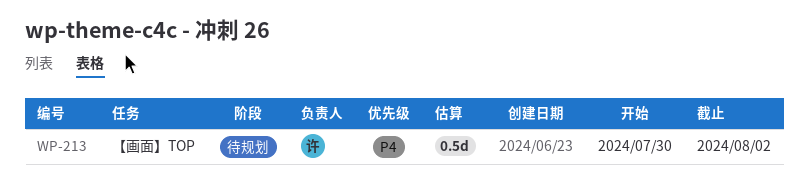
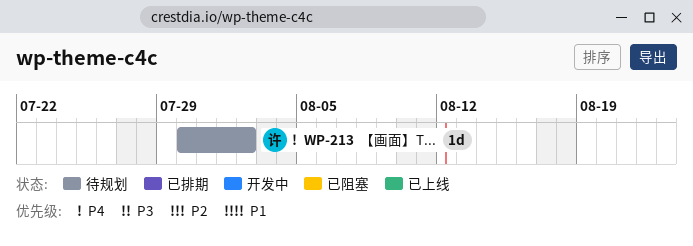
WP-213, estimate: 0.5d -> 1d

